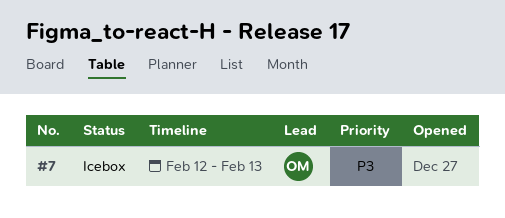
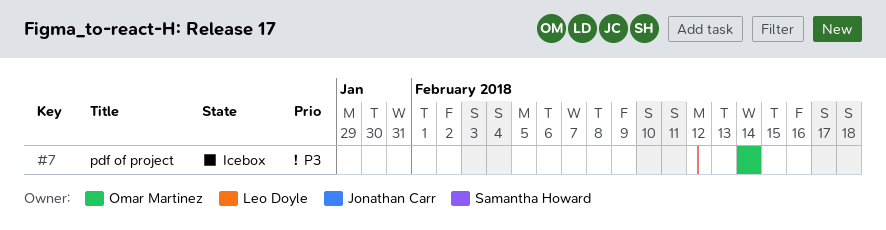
#7, start: Feb 12 -> Feb 14
#7, due: Feb 13 -> Feb 14

